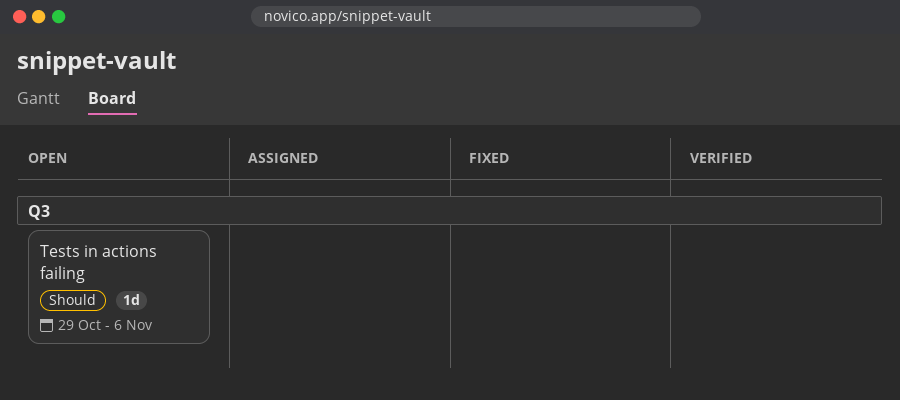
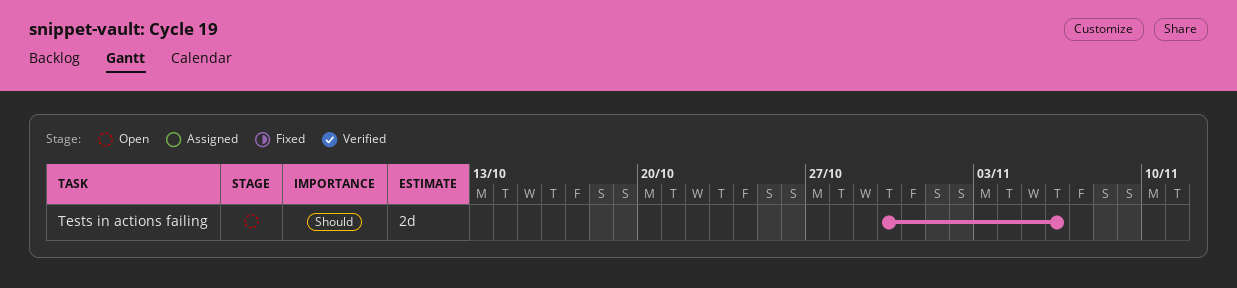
Tests in actions failing, estimate: 1d -> 2d
Tests in actions failing, start: Oct 29 -> Oct 30

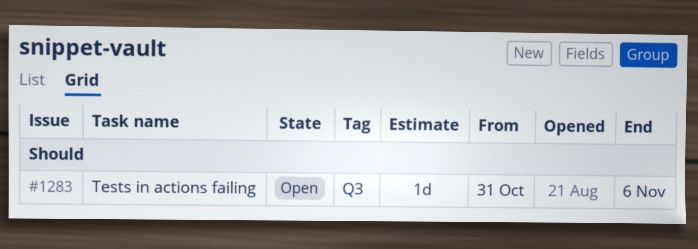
Tests in actions failing, estimate: 2d -> 1d
Tests in actions failing, start: Oct 30 -> Oct 31

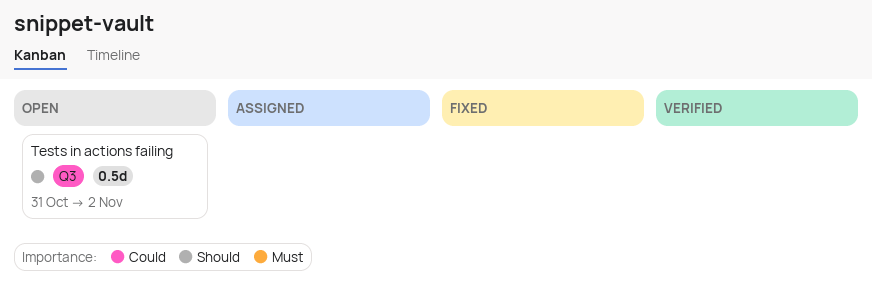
Tests in actions failing, estimate: 1d -> 0.5d
Tests in actions failing, due: Nov 6 -> Nov 2

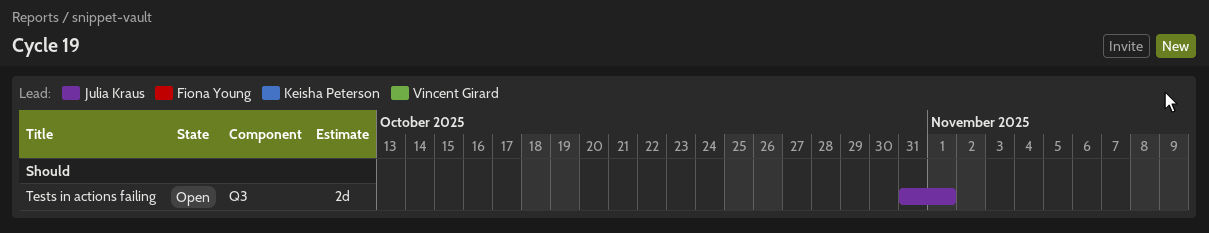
Tests in actions failing, estimate: 0.5d -> 2d
Tests in actions failing, due: Nov 2 -> Nov 1

